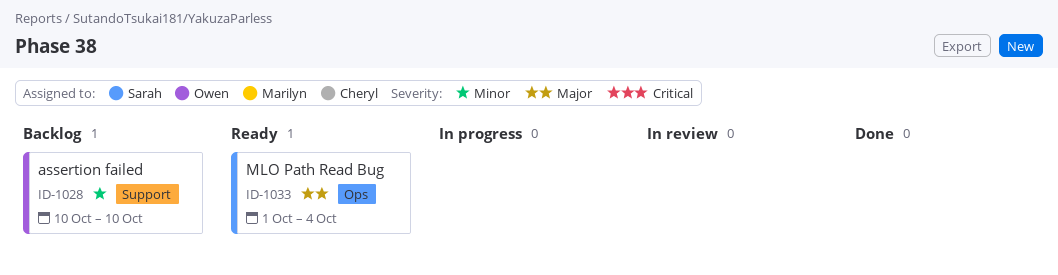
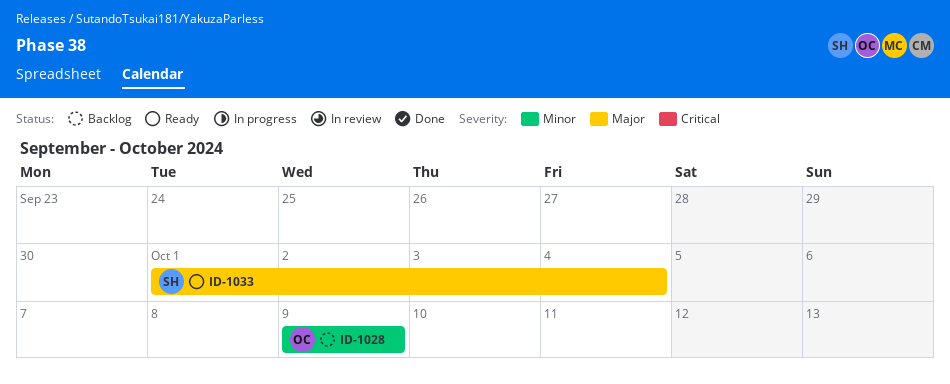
ID-1028, start: Oct 10 -> Oct 9
ID-1028, due: Oct 10 -> Oct 9

